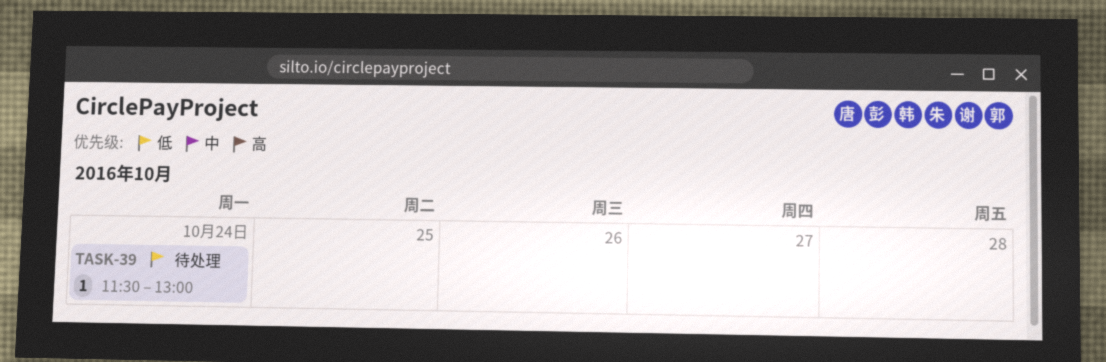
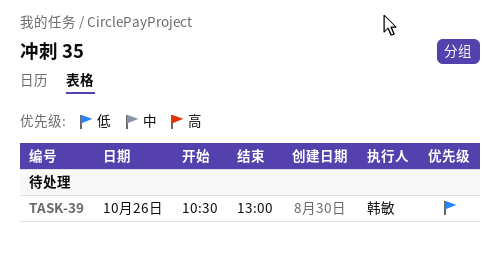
TASK-39, day: Oct 24 -> Oct 26
TASK-39, begins: 11:30 -> 10:30

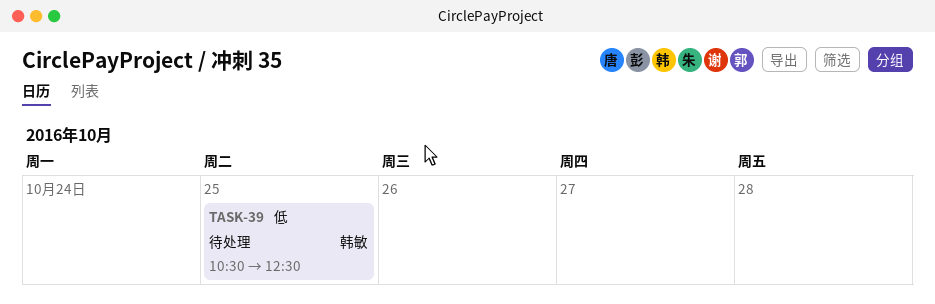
TASK-39, day: Oct 26 -> Oct 25
TASK-39, ends: 13:00 -> 12:30

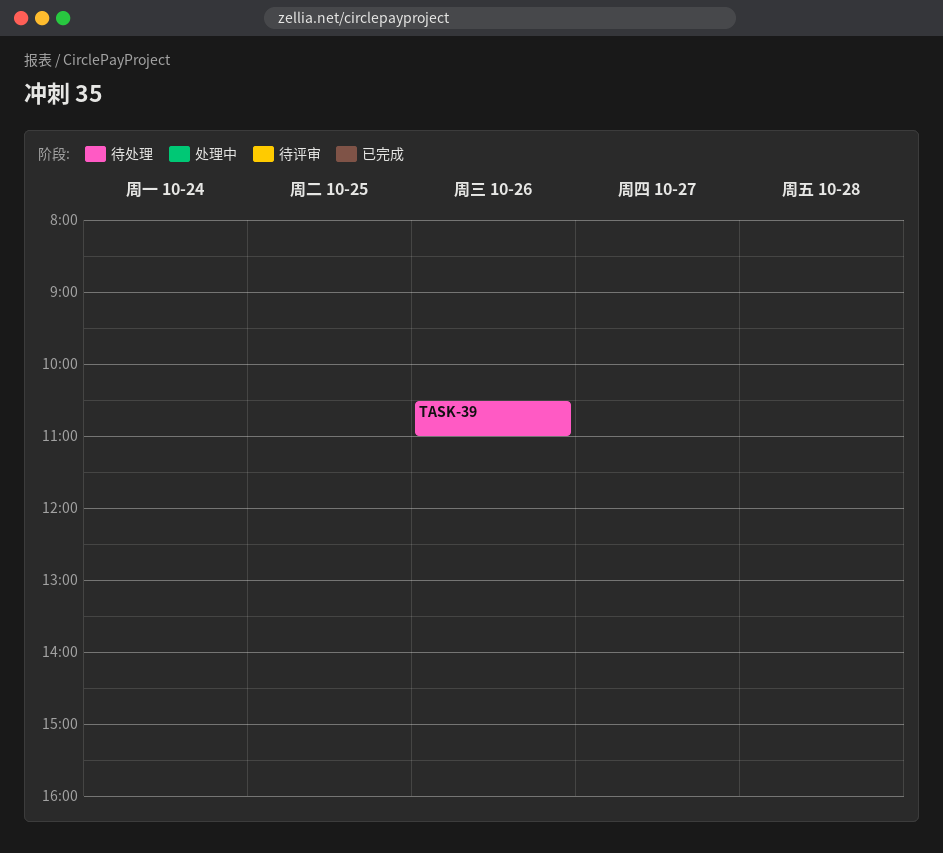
TASK-39, day: Oct 25 -> Oct 26
TASK-39, ends: 12:30 -> 11:00

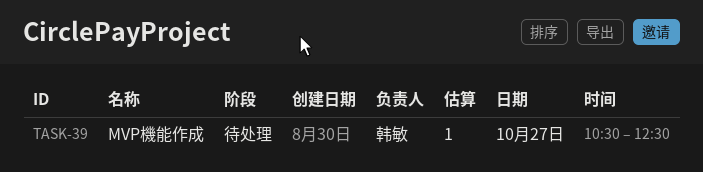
TASK-39, day: Oct 26 -> Oct 27
TASK-39, ends: 11:00 -> 12:30

